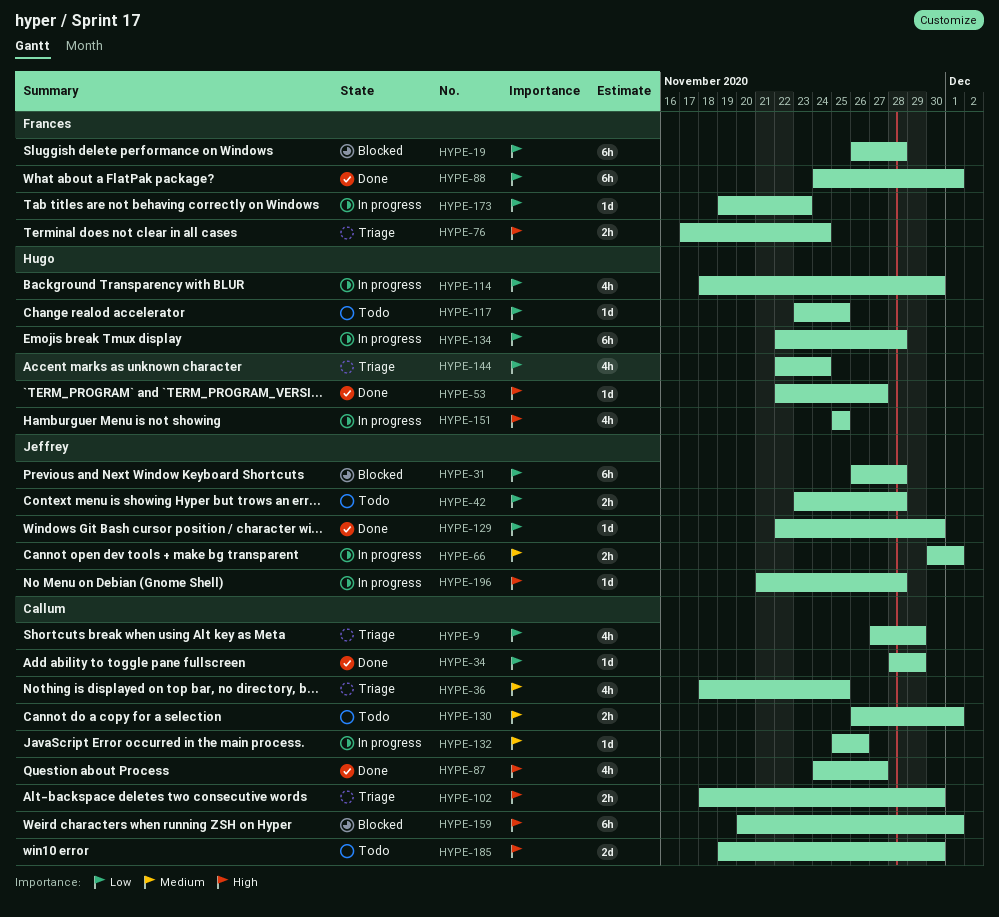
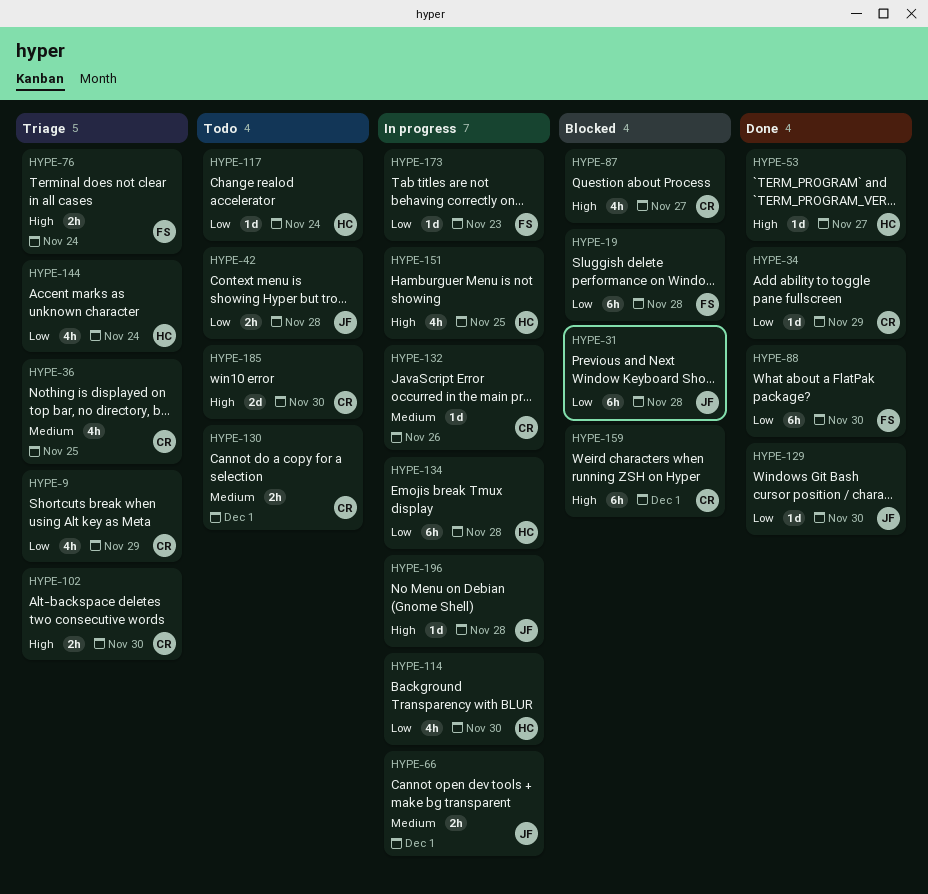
HYPE-87, status: Done -> Blocked
HYPE-88, due: Dec 1 -> Nov 30
HYPE-117, due: Nov 25 -> Nov 24

